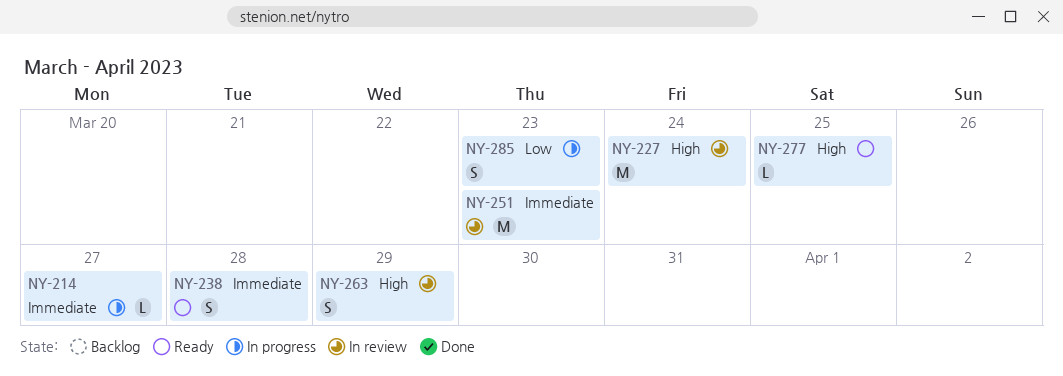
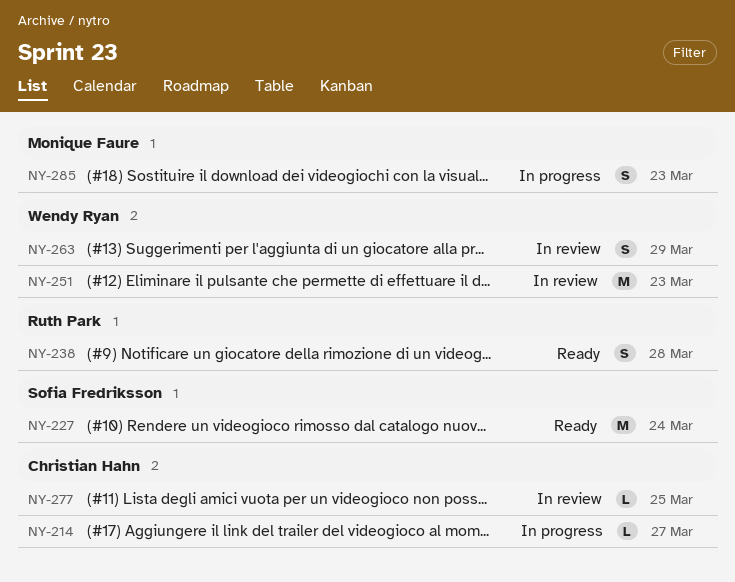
NY-227, status: In review -> Ready
NY-277, status: Ready -> In review

